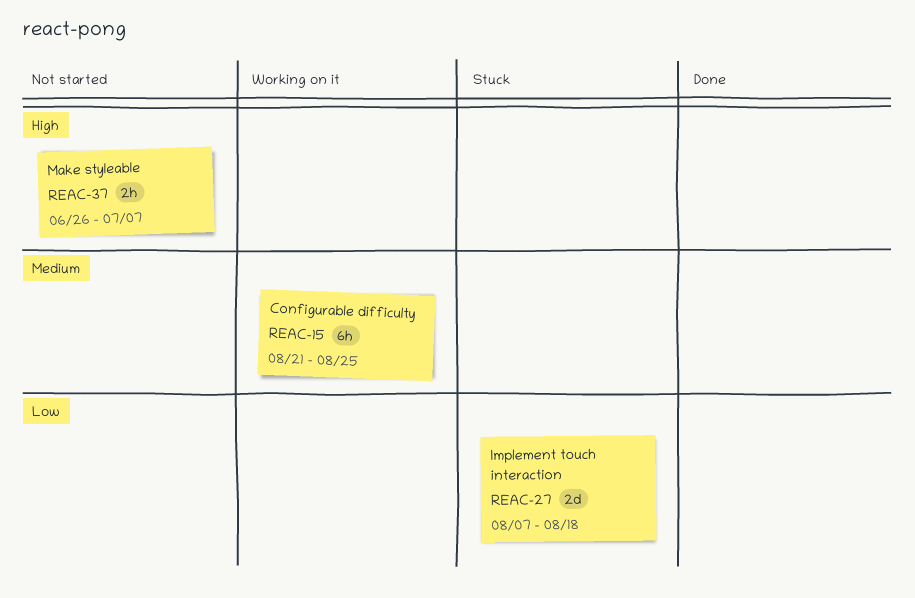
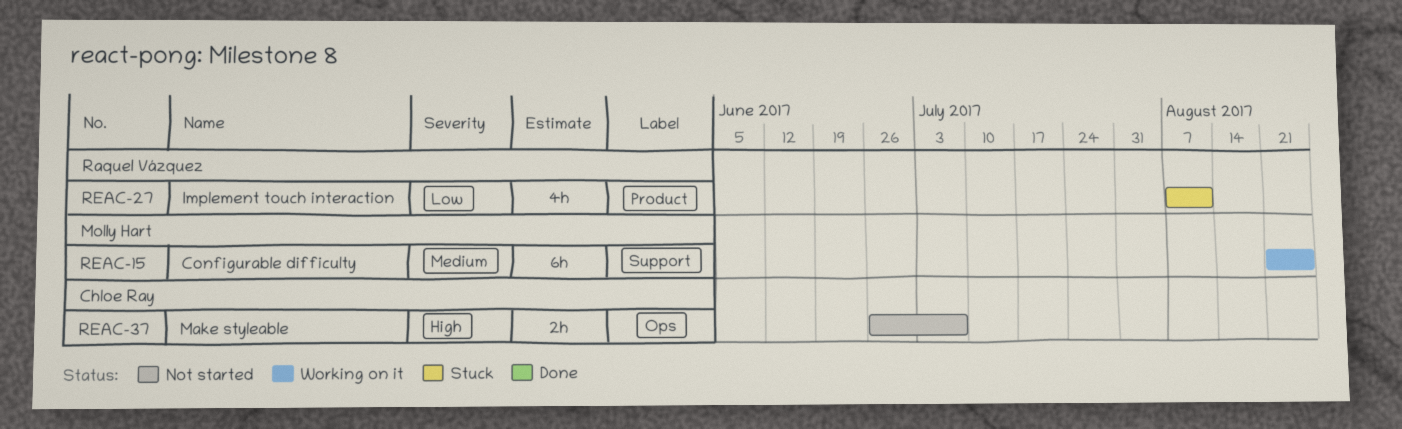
REAC-27, estimate: 2d -> 4h
REAC-27, due: Aug 18 -> Aug 11

